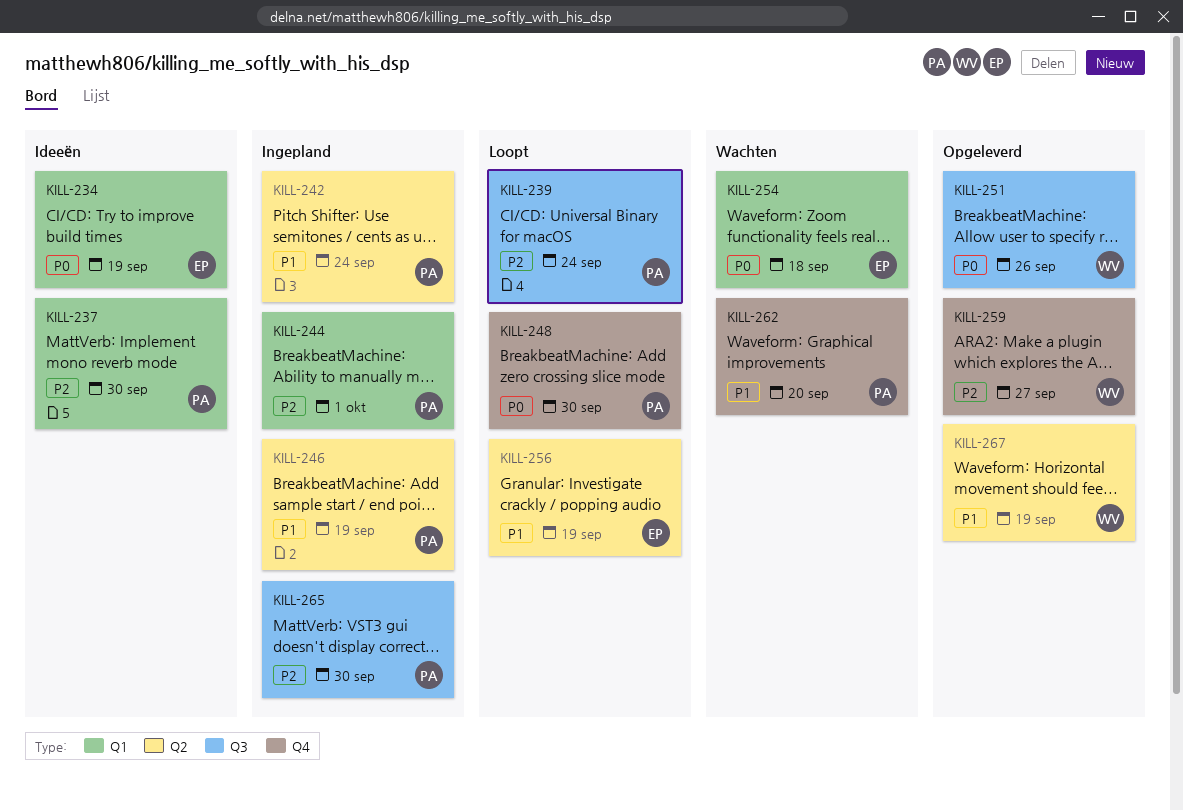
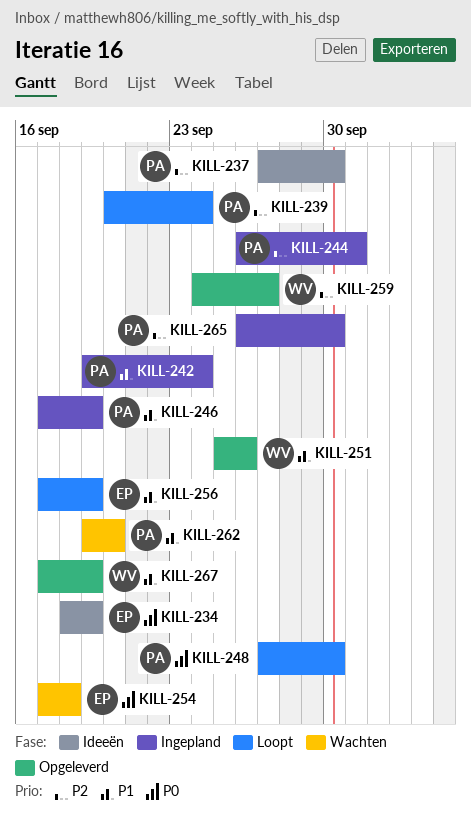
KILL-251, priority: P0 -> P1

